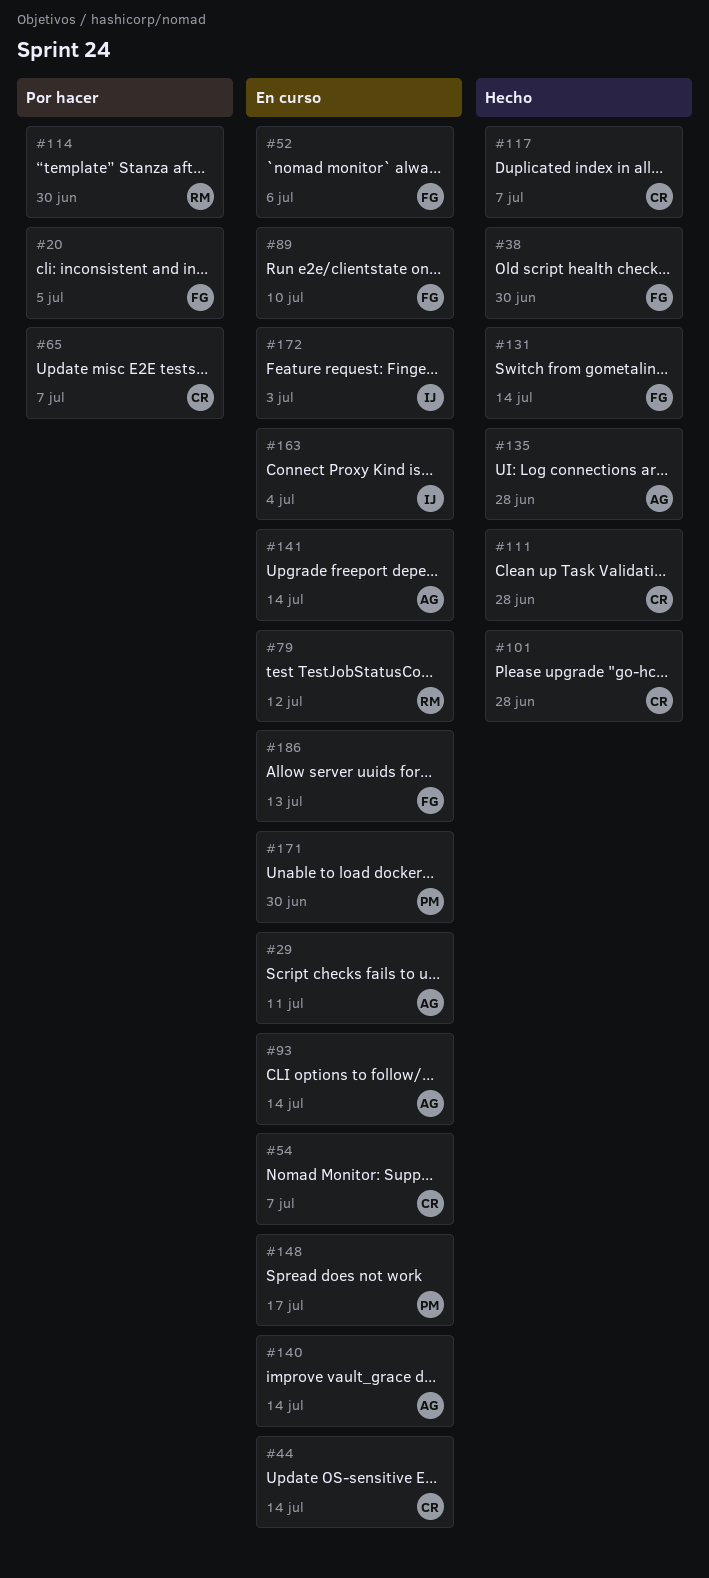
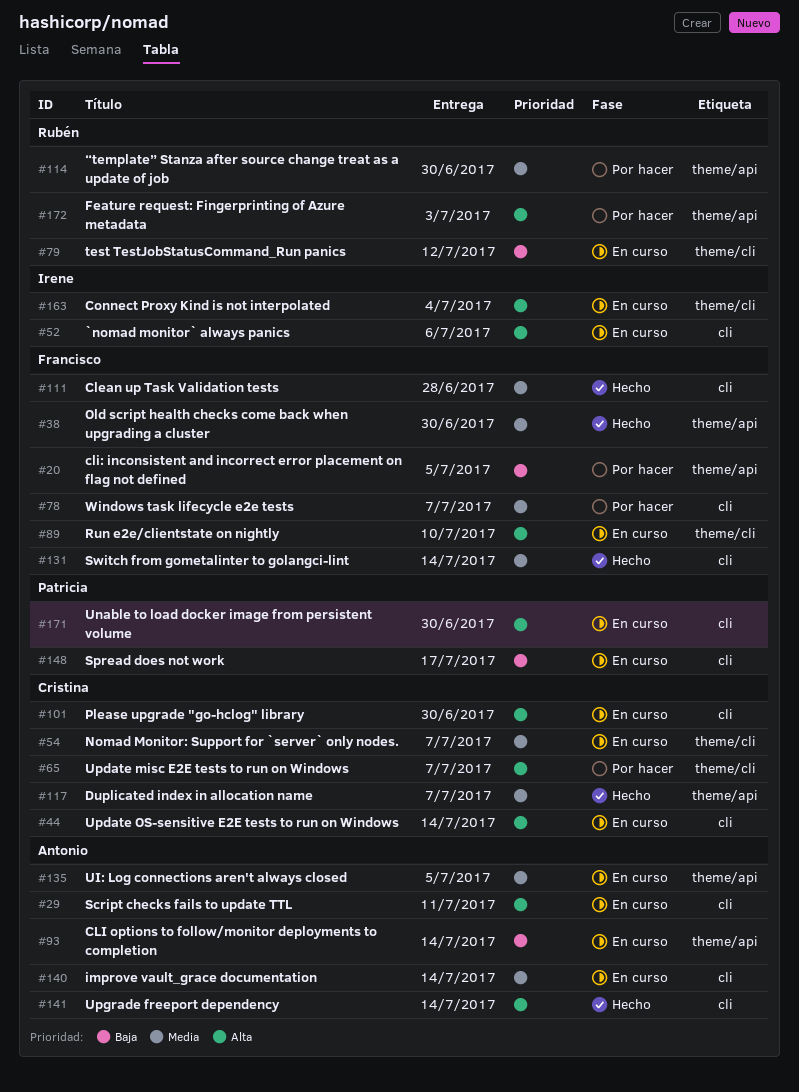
#52, owner: Francisco -> Irene
#78: none -> present
#101, status: Hecho -> En curso
#101, due: Jun 28 -> Jun 30
#111, owner: Cristina -> Francisco
#135, status: Hecho -> En curso
#135, due: Jun 28 -> Jul 5
#141, status: En curso -> Hecho
#172, status: En curso -> Por hacer
#172, owner: Irene -> Rubén
#186: present -> none

